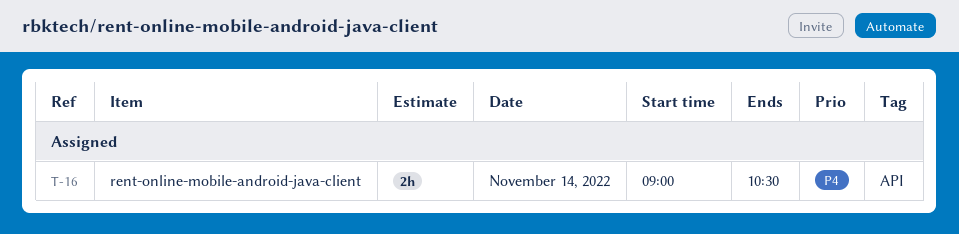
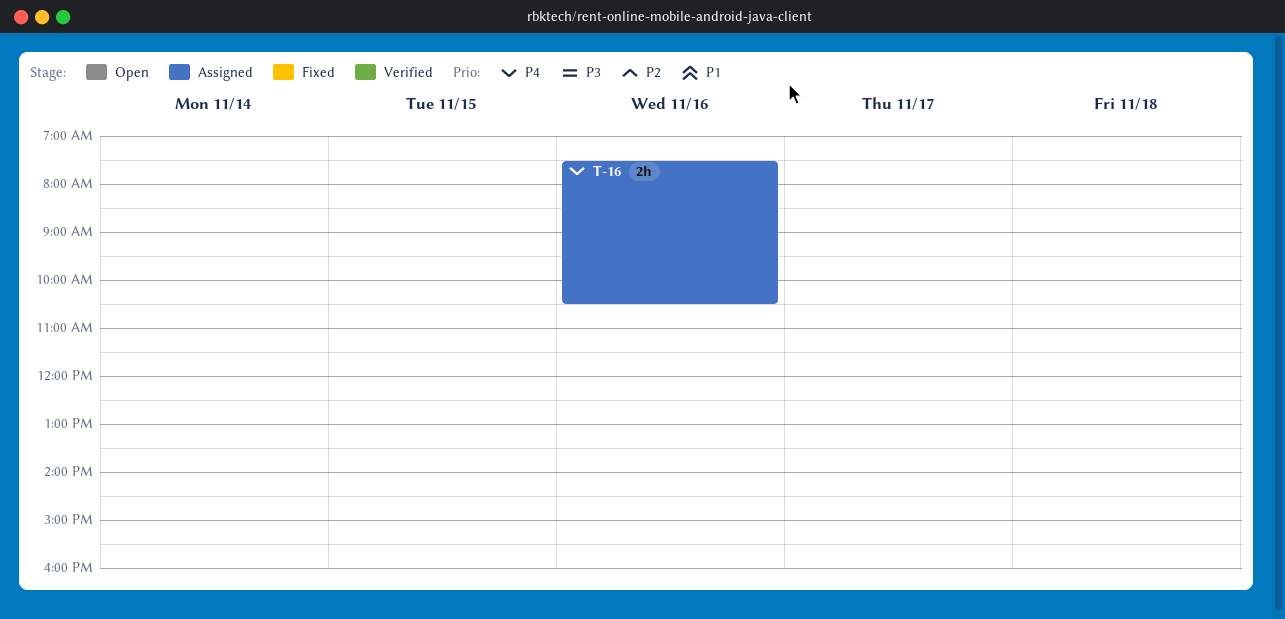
T-16, day: Nov 14 -> Nov 16
T-16, begins: 09:00 -> 07:30

